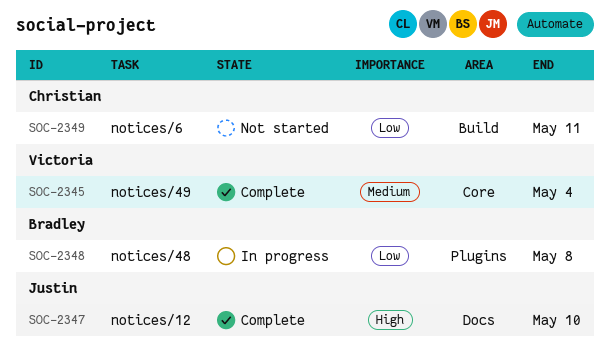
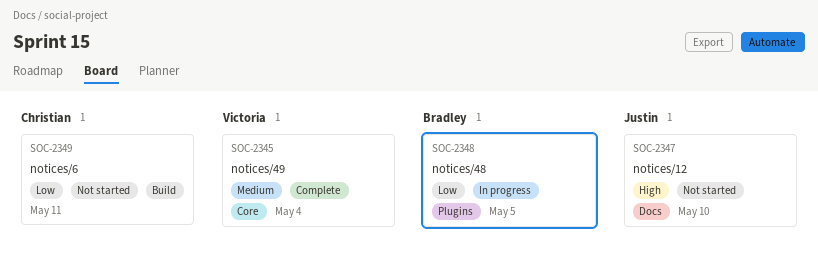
SOC-2347, status: Complete -> Not started
SOC-2348, due: May 8 -> May 5

